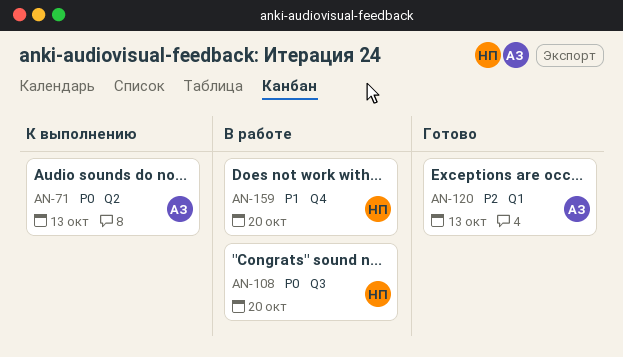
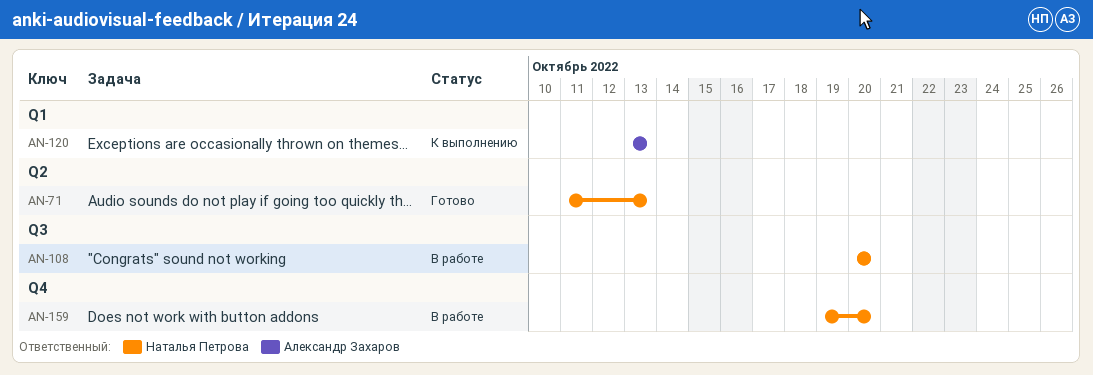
AN-71, status: К выполнению -> Готово
AN-71, owner: Александр Захаров -> Наталья Петрова
AN-120, status: Готово -> К выполнению

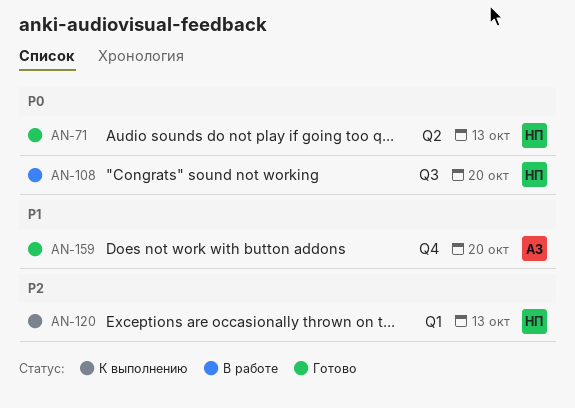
AN-120, owner: Александр Захаров -> Наталья Петрова
AN-159, status: В работе -> Готово
AN-159, owner: Наталья Петрова -> Александр Захаров

